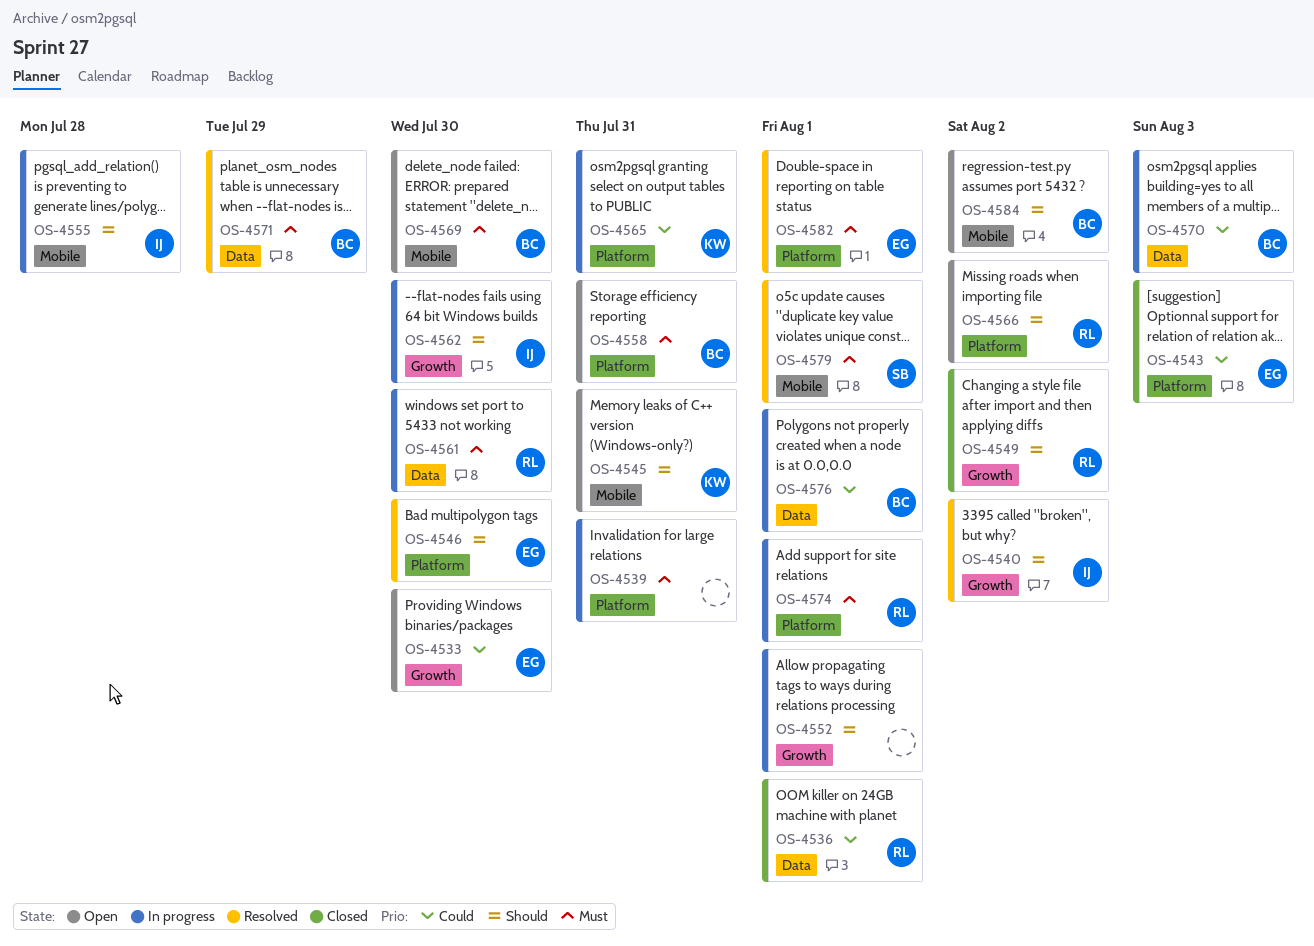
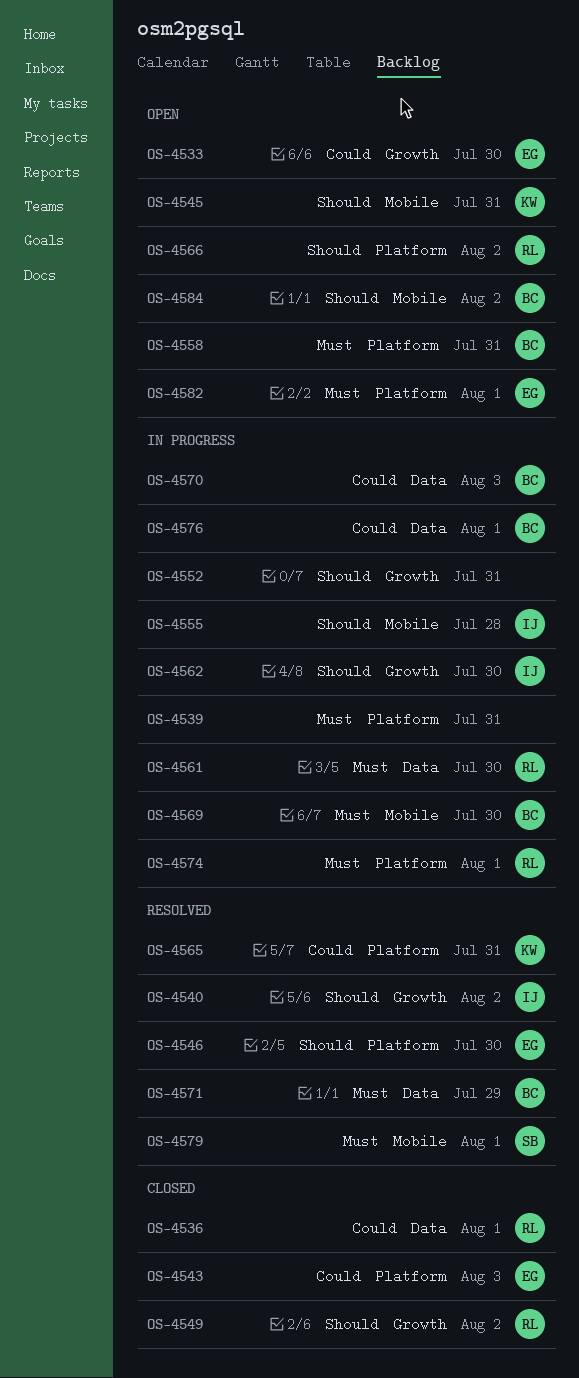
OS-4552, due: Aug 1 -> Jul 31
OS-4565, status: In progress -> Resolved
OS-4569, status: Open -> In progress
OS-4582, status: Resolved -> Open

